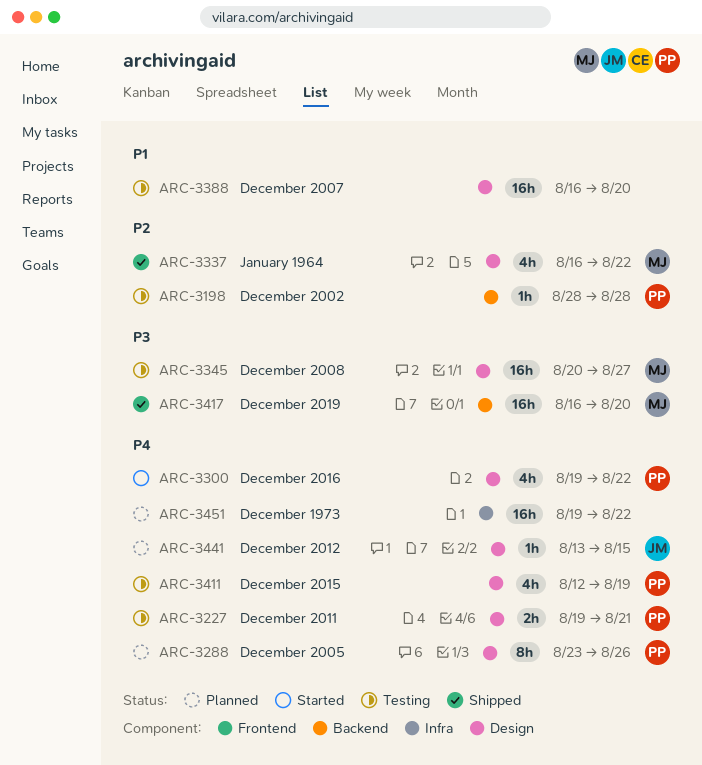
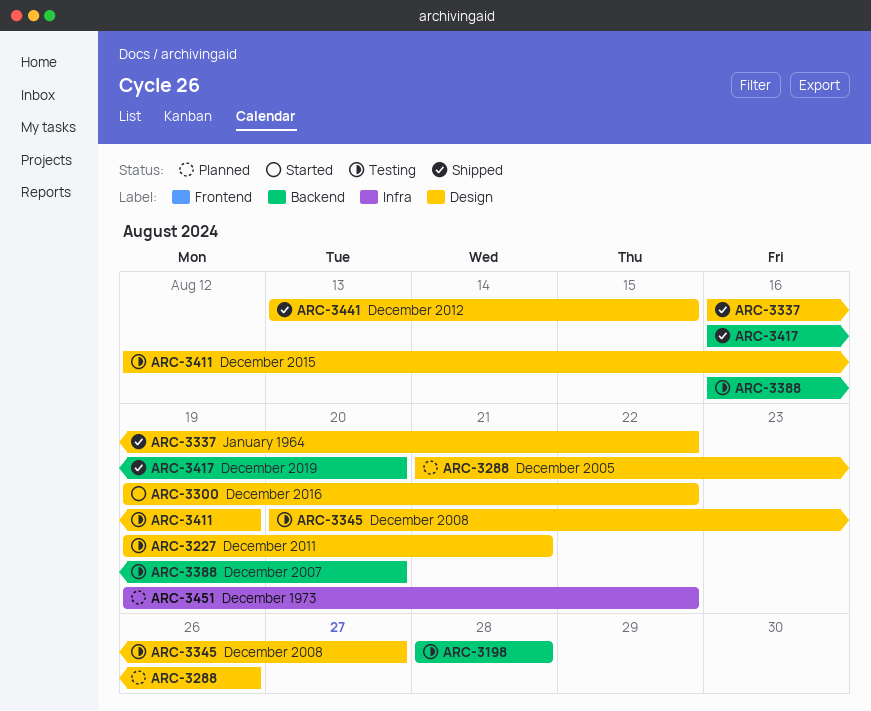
ARC-3288, start: Aug 23 -> Aug 21
ARC-3388, label: Design -> Backend
ARC-3441, status: Planned -> Shipped

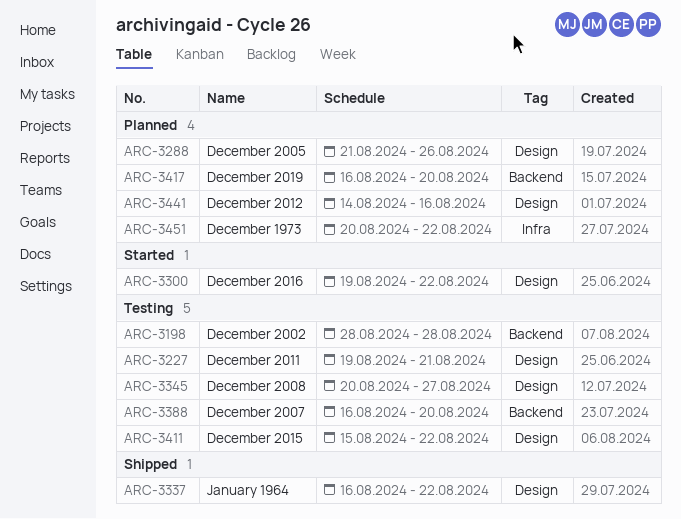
ARC-3411, start: Aug 12 -> Aug 15
ARC-3411, due: Aug 19 -> Aug 22
ARC-3417, status: Shipped -> Planned
ARC-3441, status: Shipped -> Planned
ARC-3441, start: Aug 13 -> Aug 14
ARC-3441, due: Aug 15 -> Aug 16
ARC-3451, start: Aug 19 -> Aug 20

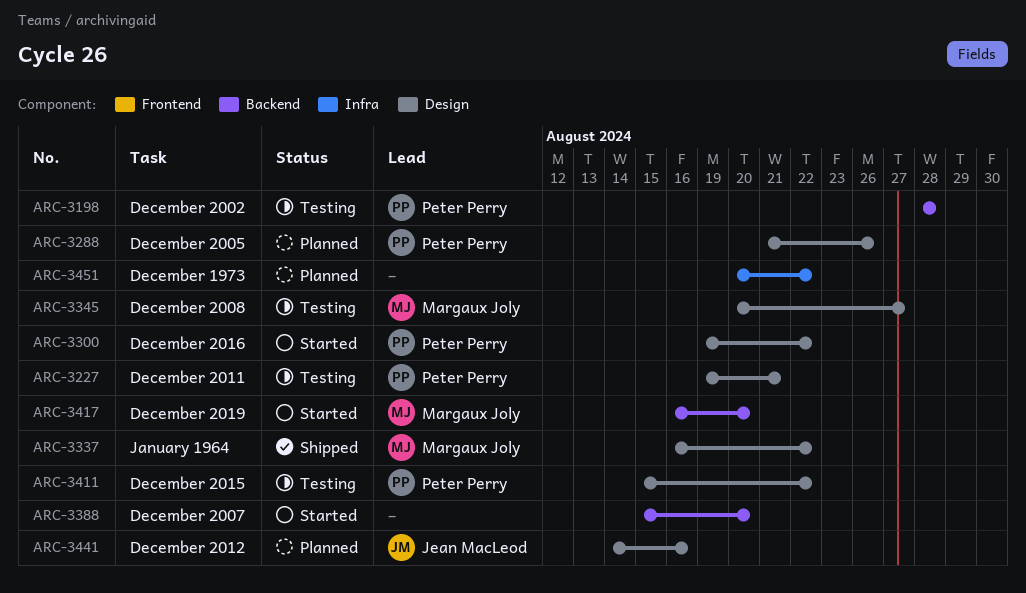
ARC-3388, status: Testing -> Started
ARC-3388, start: Aug 16 -> Aug 15
ARC-3417, status: Planned -> Started

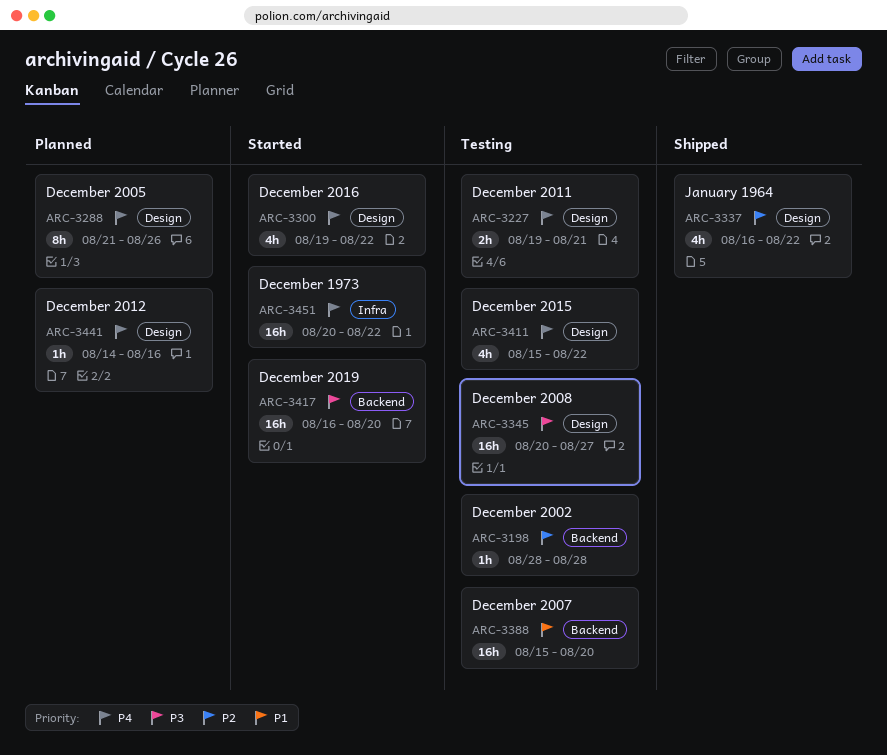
ARC-3388, status: Started -> Testing
ARC-3451, status: Planned -> Started

